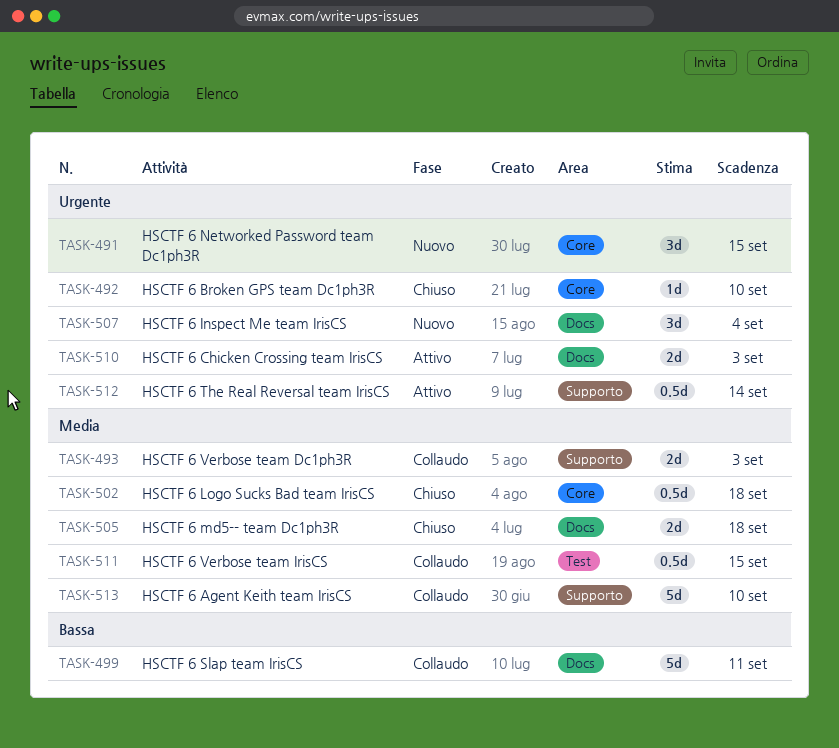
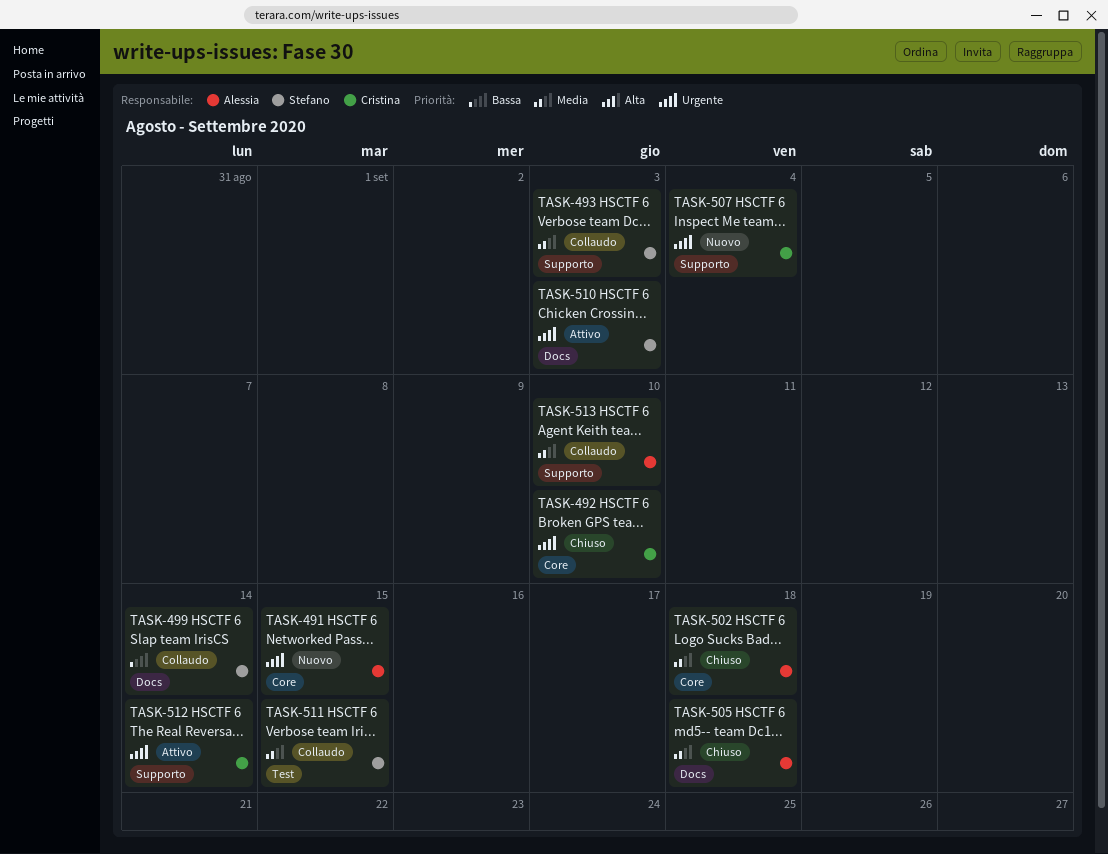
TASK-499, due: Sep 11 -> Sep 14
TASK-507, label: Docs -> Supporto

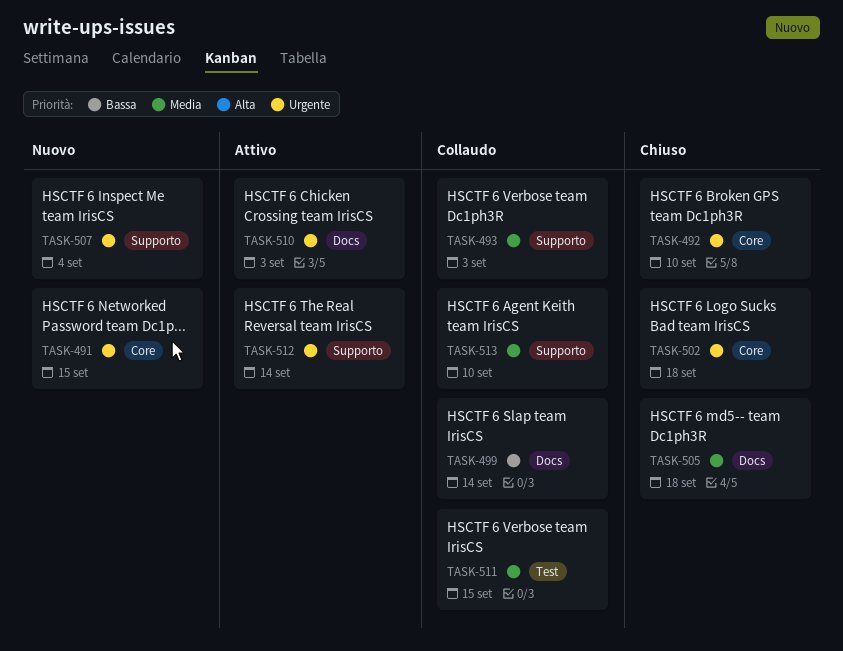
TASK-502, priority: Media -> Urgente

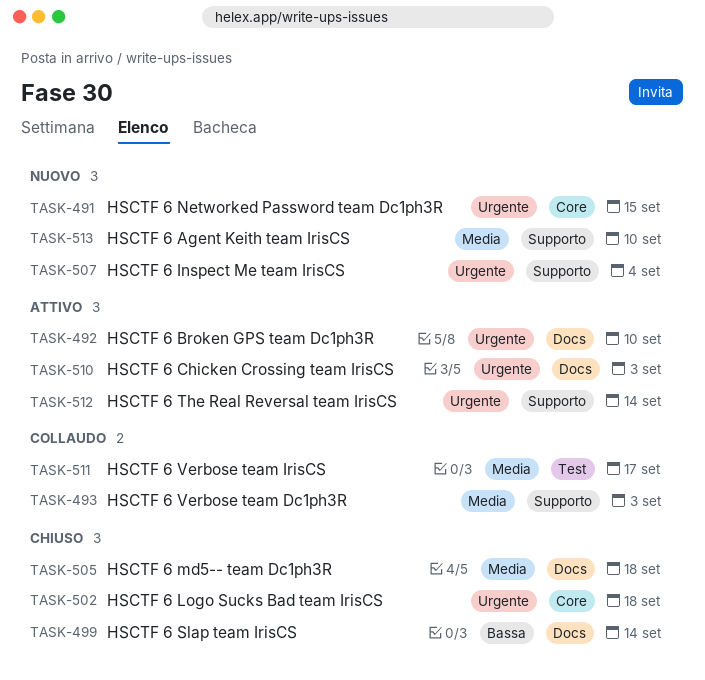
TASK-492, status: Chiuso -> Attivo
TASK-492, label: Core -> Docs
TASK-499, status: Collaudo -> Chiuso
TASK-511, due: Sep 15 -> Sep 17
TASK-513, status: Collaudo -> Nuovo

